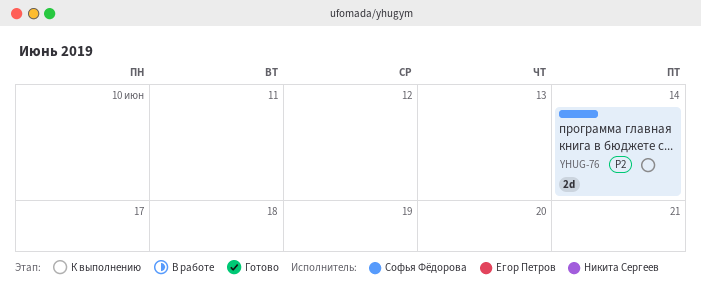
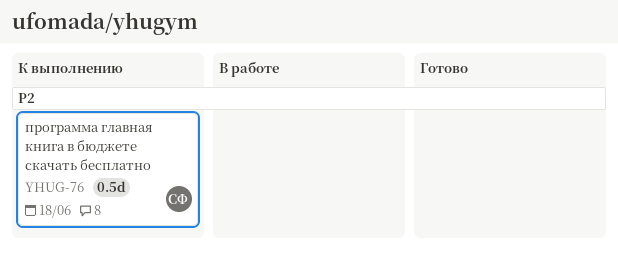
YHUG-76, estimate: 2d -> 0.5d
YHUG-76, due: Jun 14 -> Jun 18

